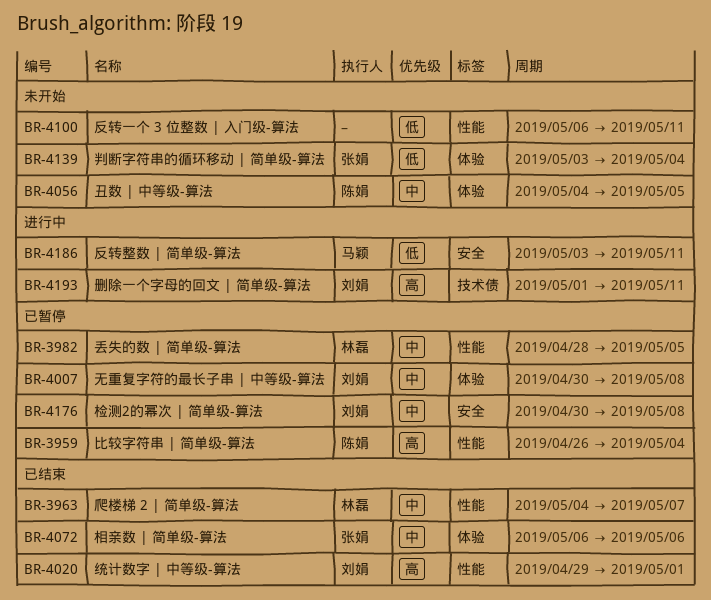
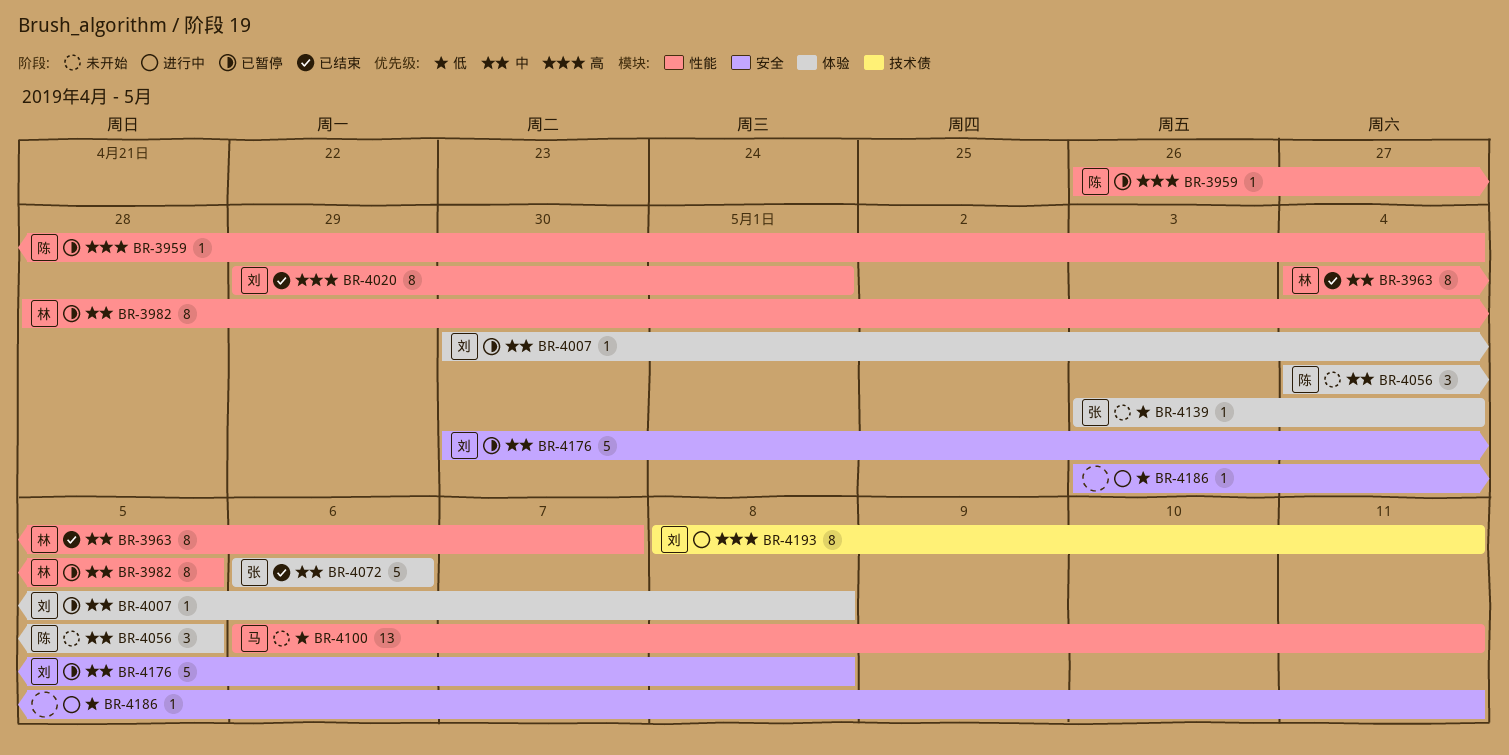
BR-4100, owner: none -> 马颖
BR-4186, owner: 马颖 -> none
BR-4193, start: May 1 -> May 8

